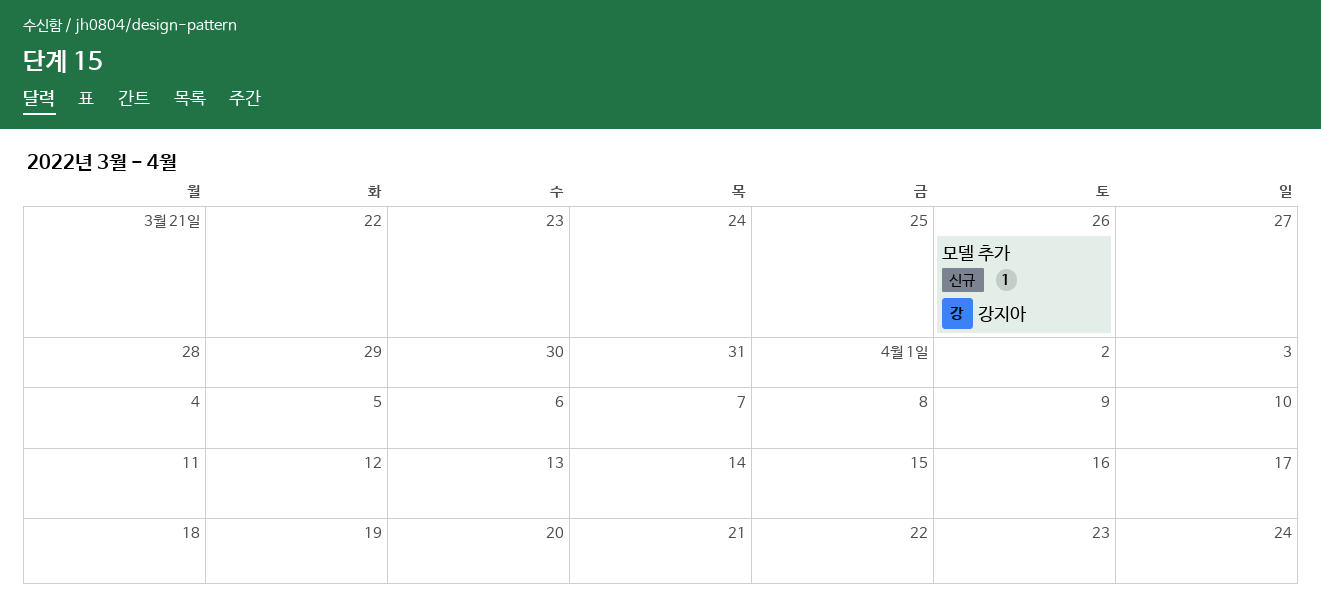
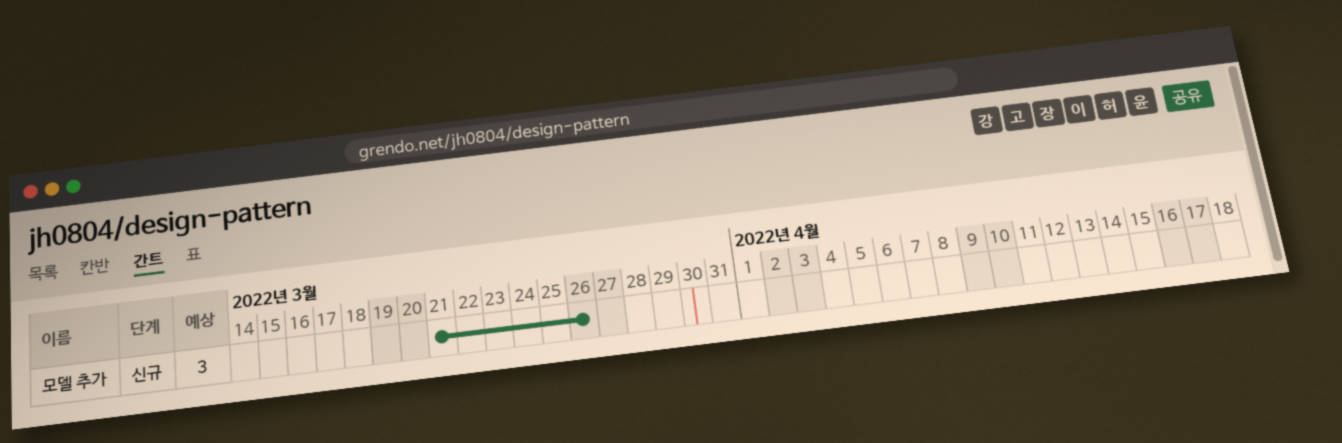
모델 추가, estimate: 1 -> 3

